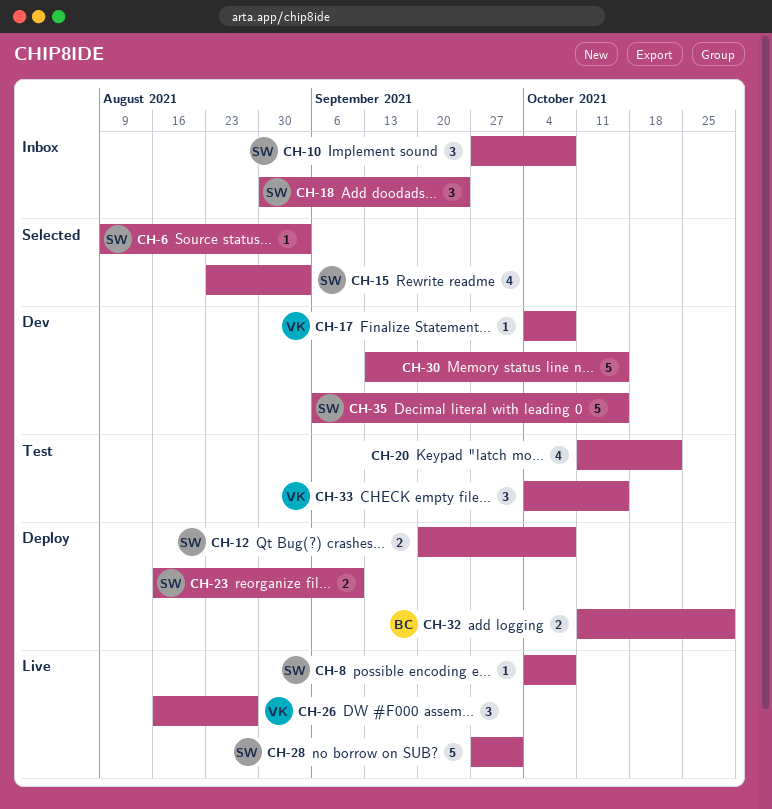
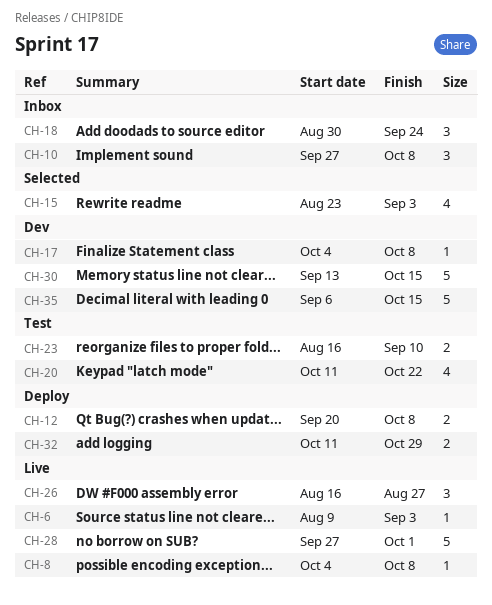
CH-6, status: Selected -> Live
CH-23, status: Deploy -> Test
CH-33: present -> none

